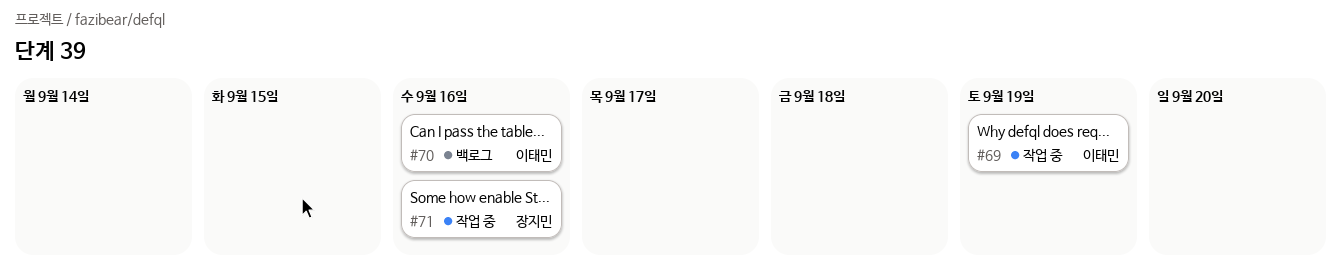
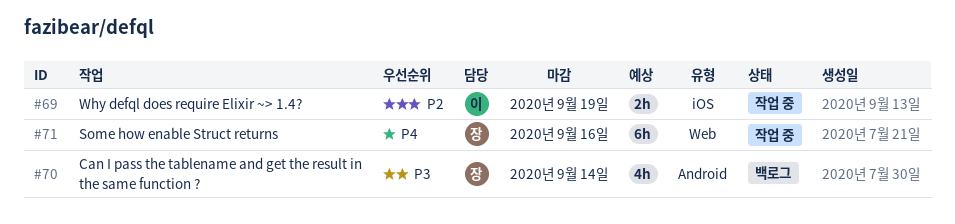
#70, owner: 이태민 -> 장지민
#70, due: Sep 16 -> Sep 14

